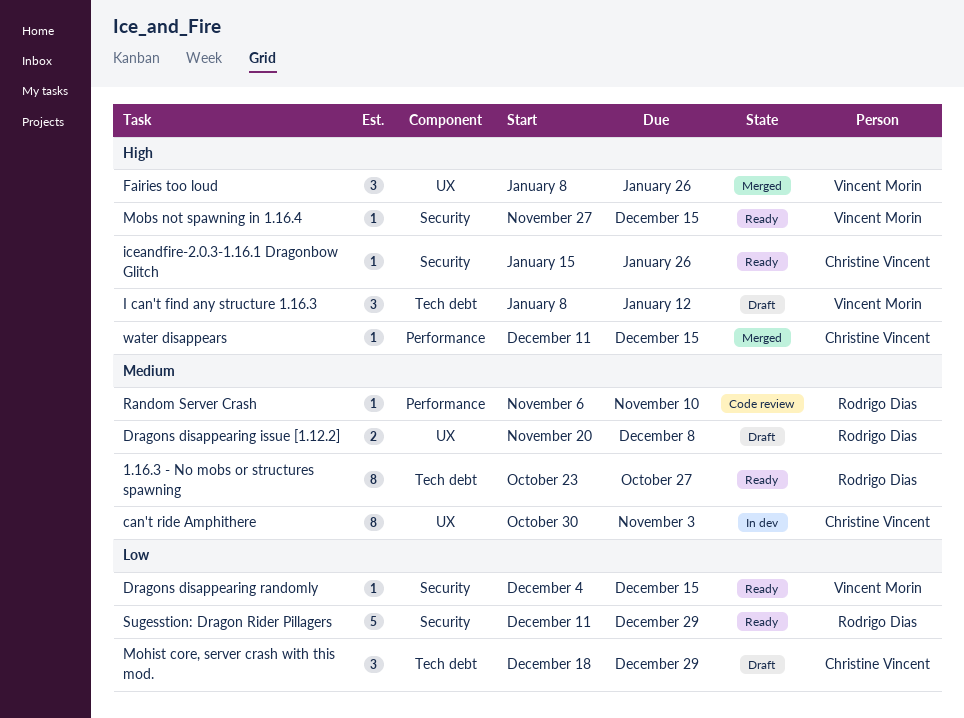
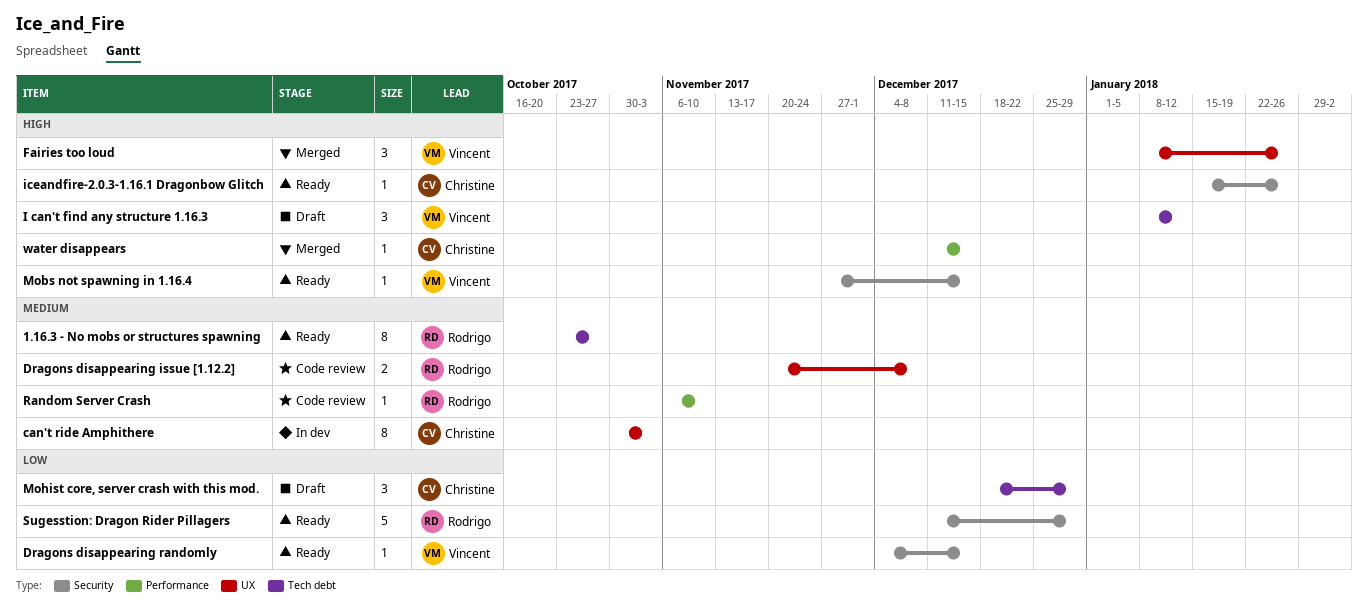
Dragons disappearing issue [1.12.2], status: Draft -> Code review

